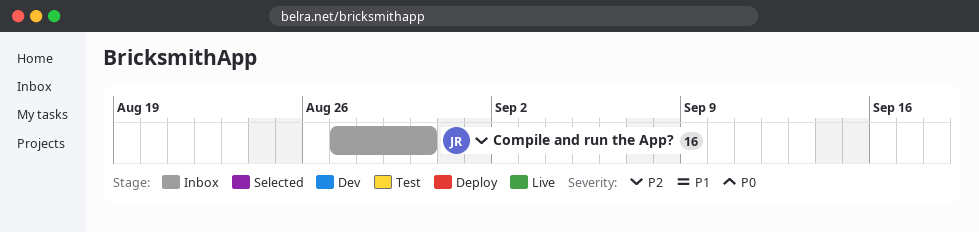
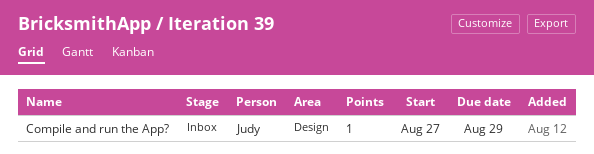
Compile and run the App?, estimate: 16 -> 1
Compile and run the App?, due: Aug 30 -> Aug 29

